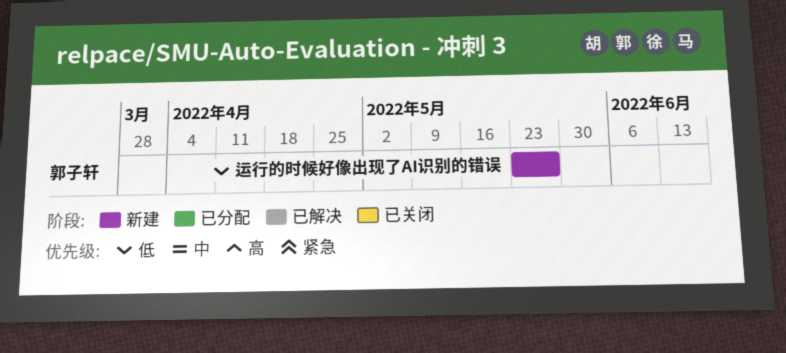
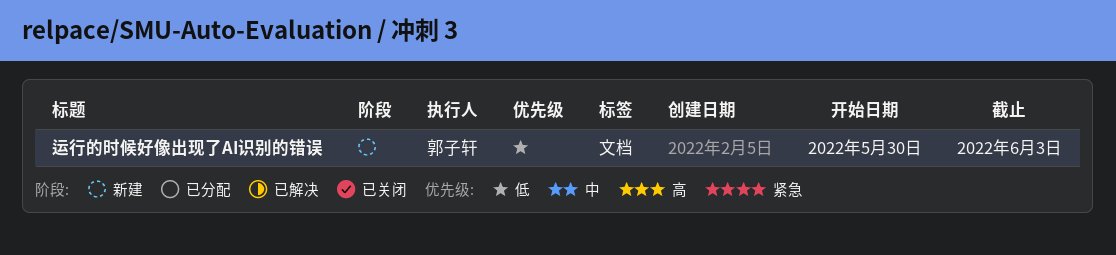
运行的时候好像出现了AI识别的错误, start: May 23 -> May 30
运行的时候好像出现了AI识别的错误, due: May 27 -> Jun 3

